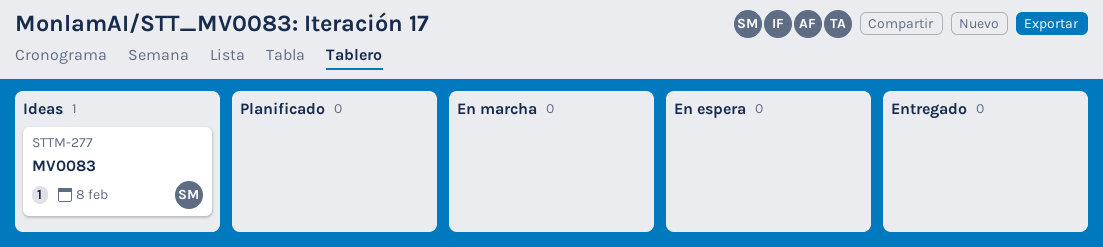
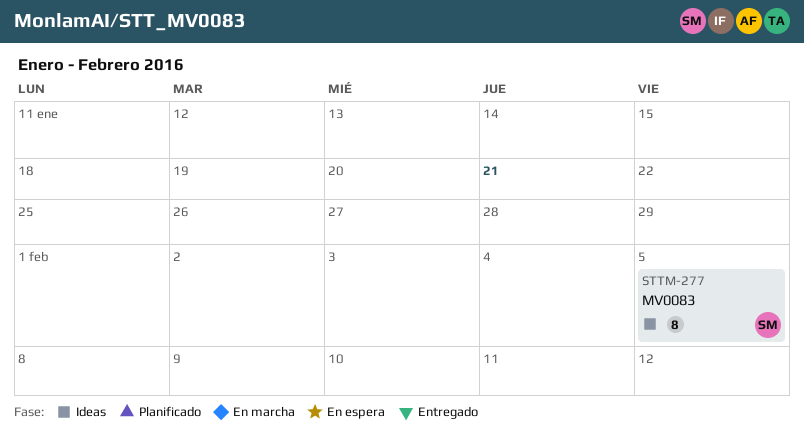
STTM-277, estimate: 1 -> 8
STTM-277, due: Feb 8 -> Feb 5

